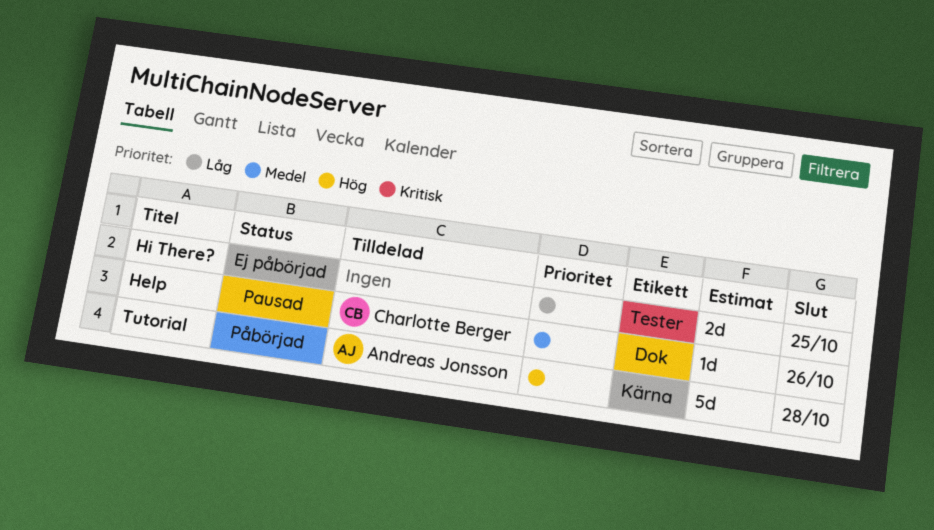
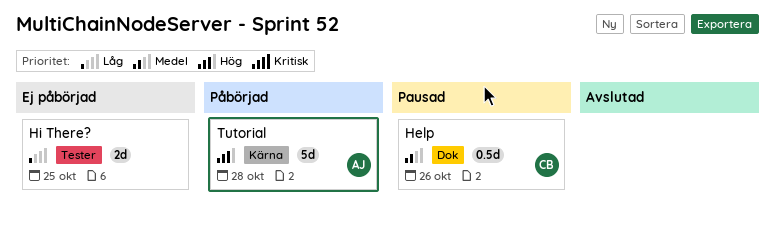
Help, estimate: 1d -> 0.5d

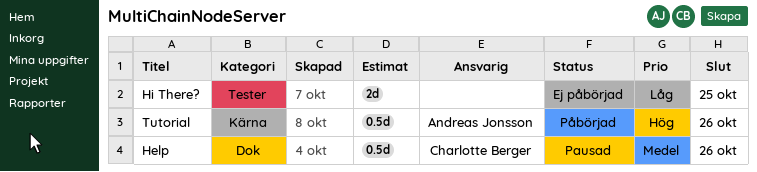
Tutorial, estimate: 5d -> 0.5d
Tutorial, due: Oct 28 -> Oct 26

